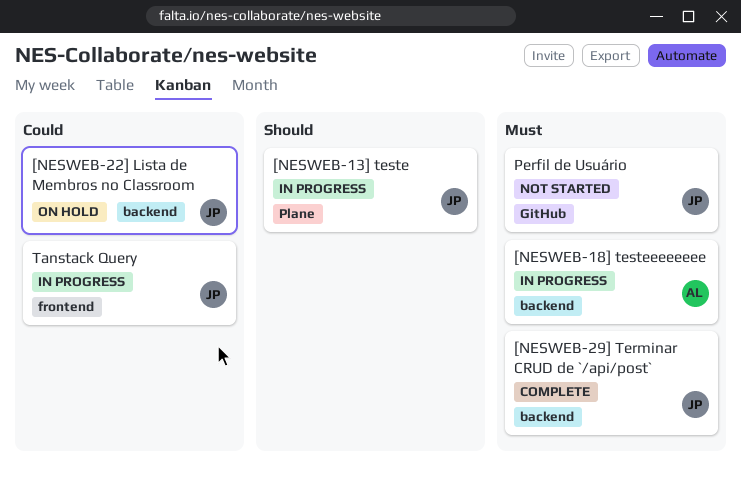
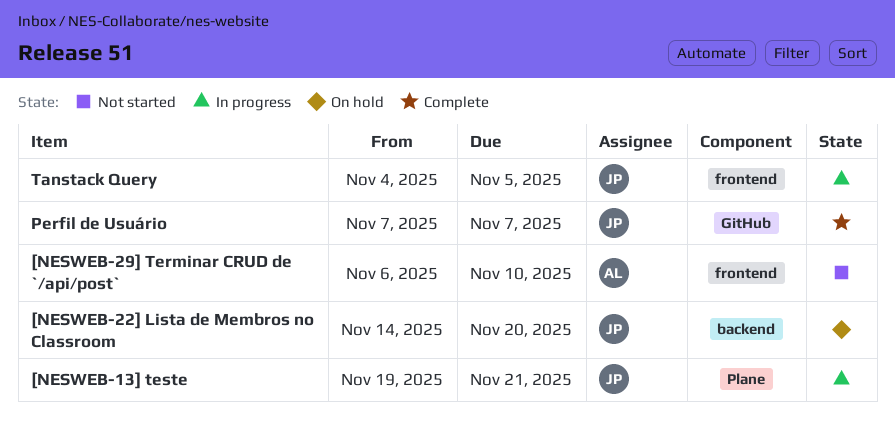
[NESWEB-18] testeeeeeeee: present -> none
[NESWEB-29] Terminar CRUD de `/api/post`, status: Complete -> Not started
[NESWEB-29] Terminar CRUD de `/api/post`, owner: JP -> AL
[NESWEB-29] Terminar CRUD de `/api/post`, label: backend -> frontend
Perfil de Usuário, status: Not started -> Complete

